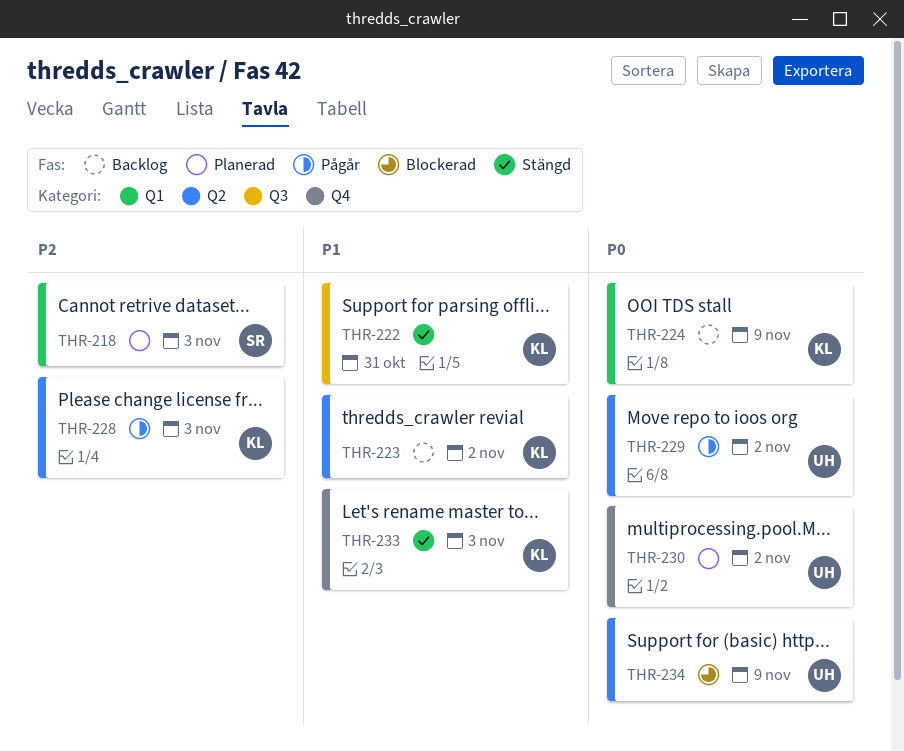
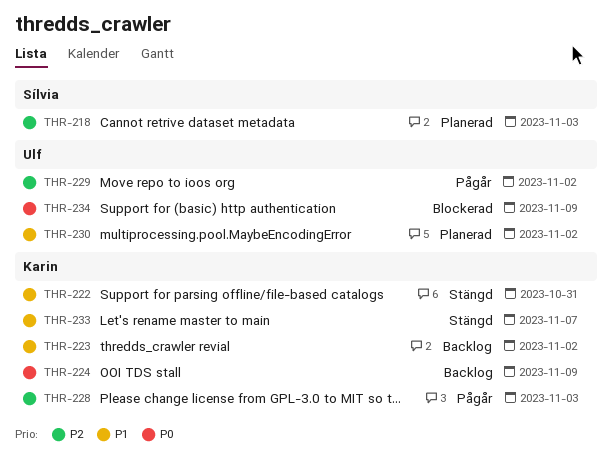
THR-229, priority: P0 -> P2
THR-230, priority: P0 -> P1
THR-233, due: Nov 3 -> Nov 7

